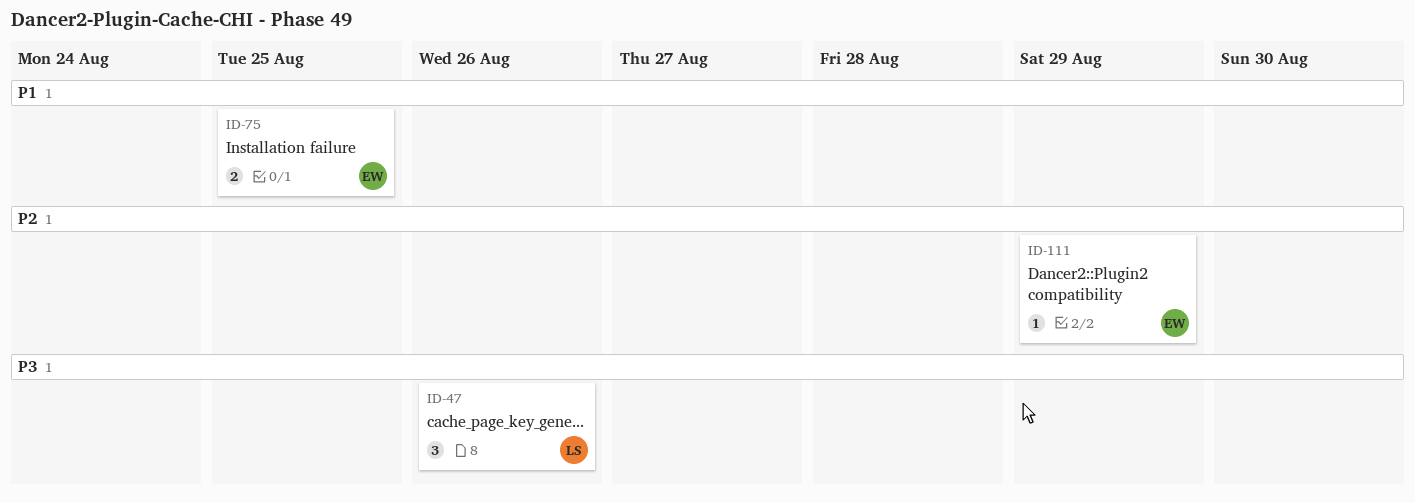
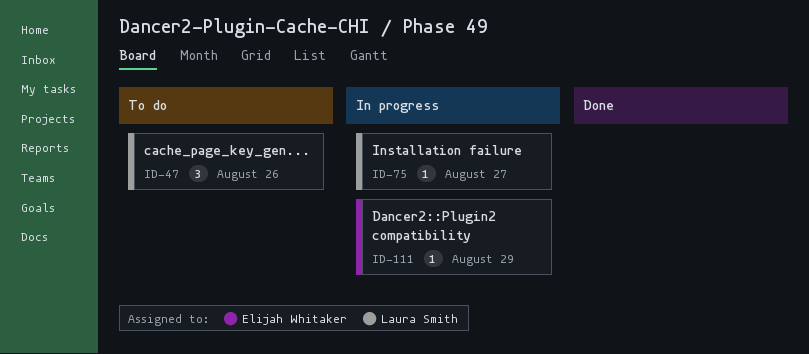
ID-75, owner: Elijah Whitaker -> Laura Smith
ID-75, estimate: 2 -> 1
ID-75, due: Aug 25 -> Aug 27

